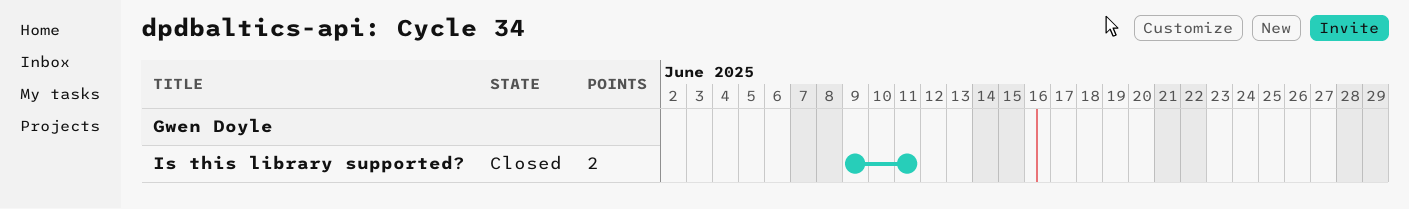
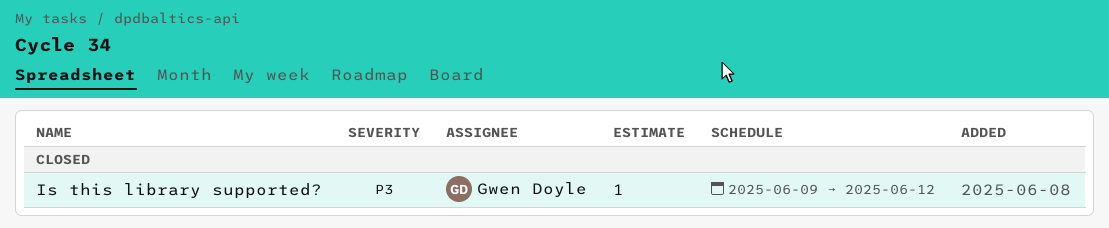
Is this library supported?, estimate: 2 -> 1
Is this library supported?, due: Jun 11 -> Jun 12

